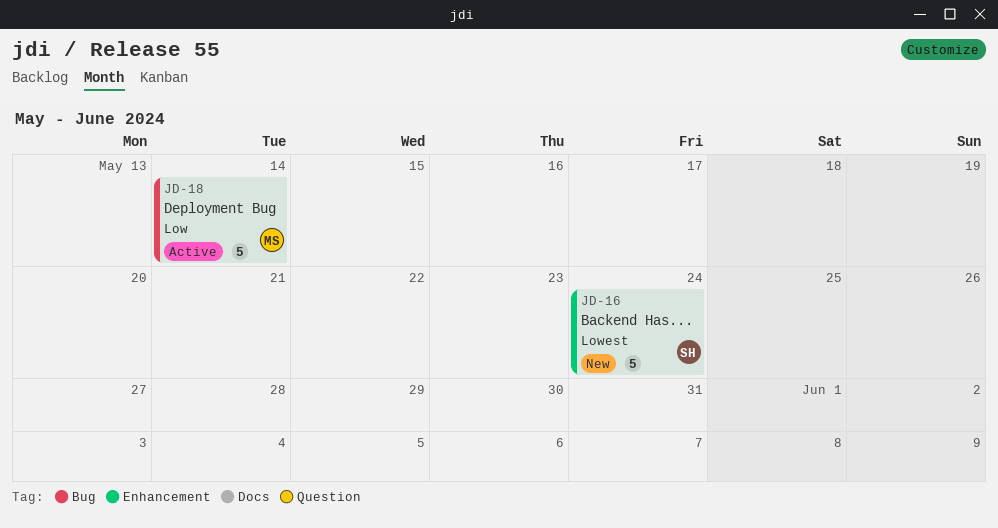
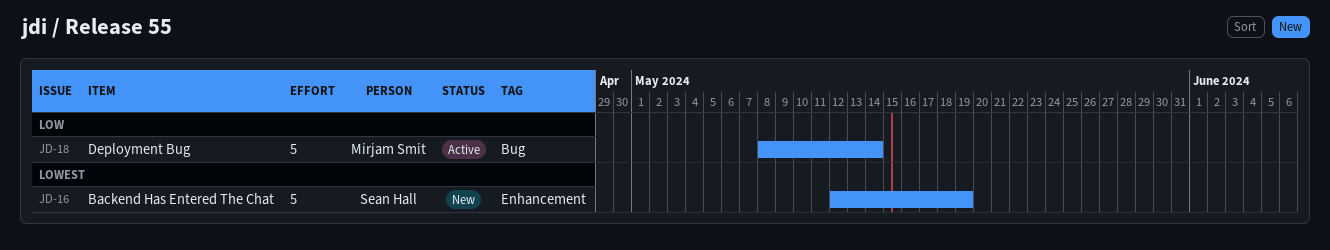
JD-16, due: May 24 -> May 19

